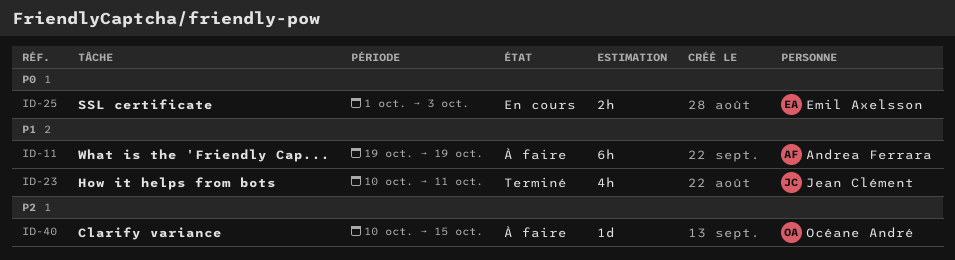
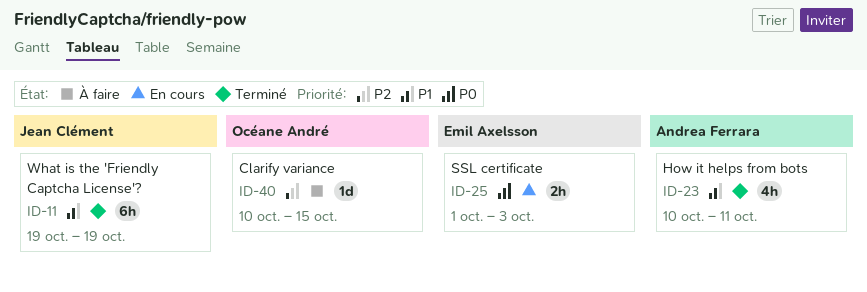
ID-11, status: À faire -> Terminé
ID-11, owner: Andrea Ferrara -> Jean Clément
ID-23, owner: Jean Clément -> Andrea Ferrara

